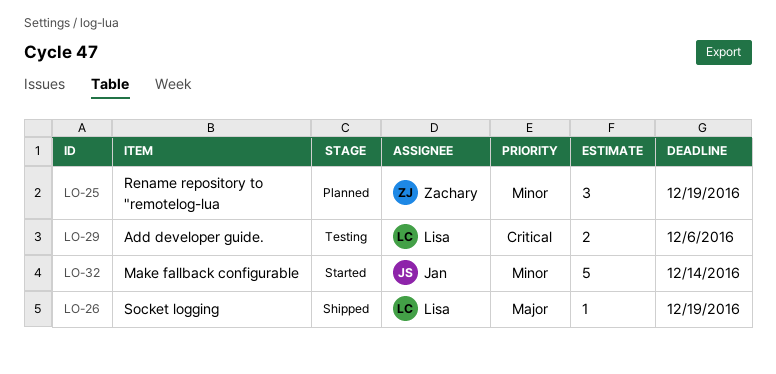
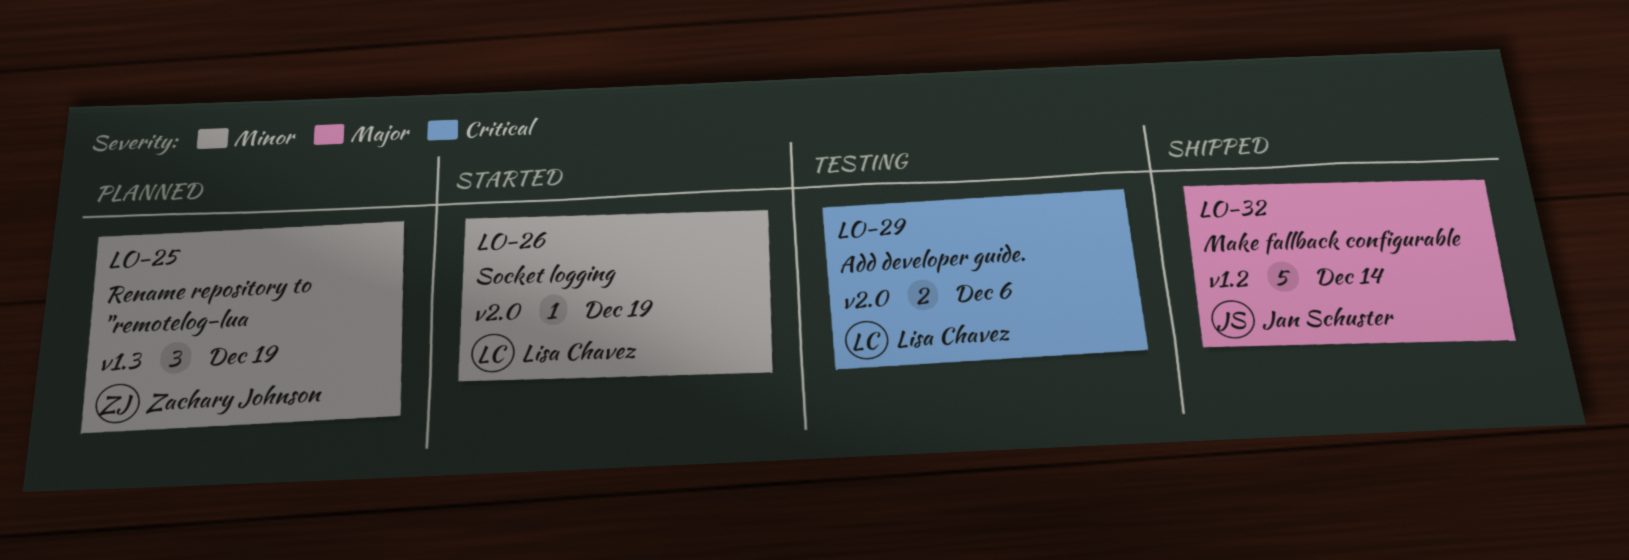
LO-26, status: Shipped -> Started
LO-26, priority: Major -> Minor
LO-32, status: Started -> Shipped
LO-32, priority: Minor -> Major

